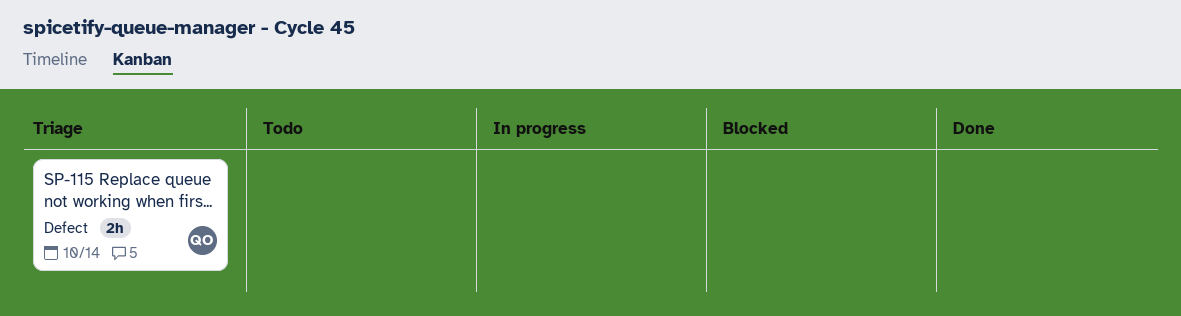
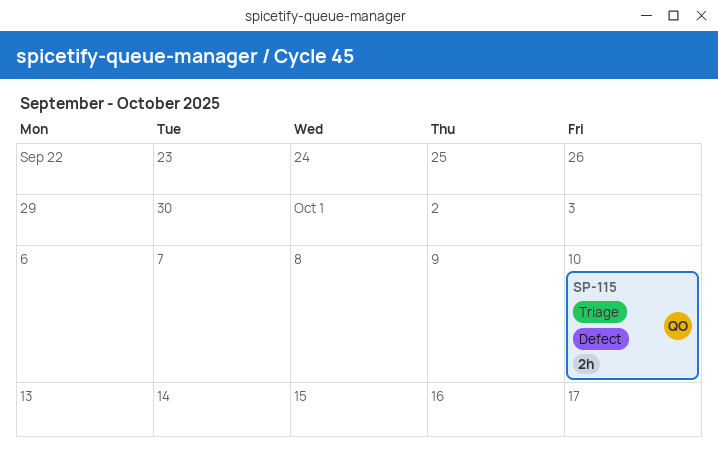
SP-115, due: Oct 14 -> Oct 10

